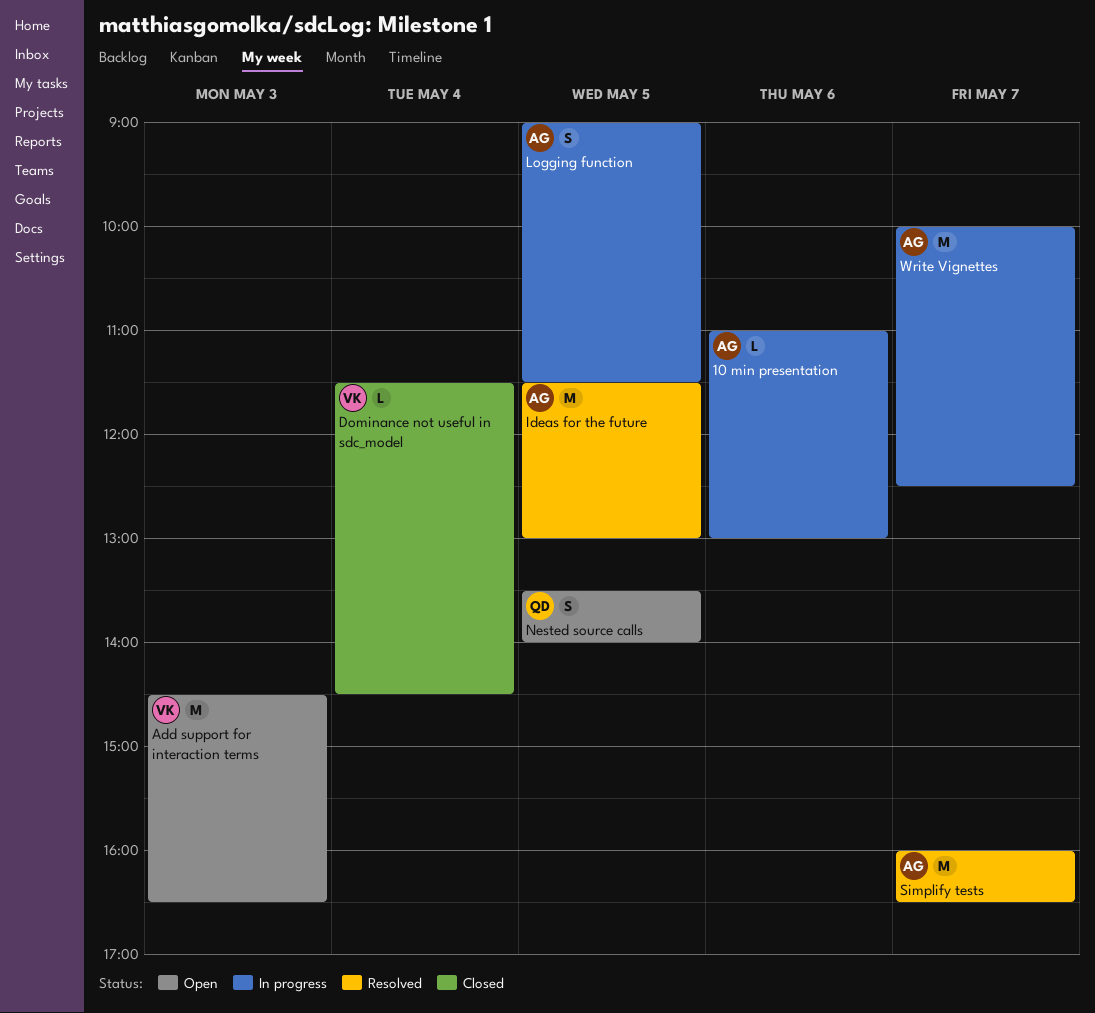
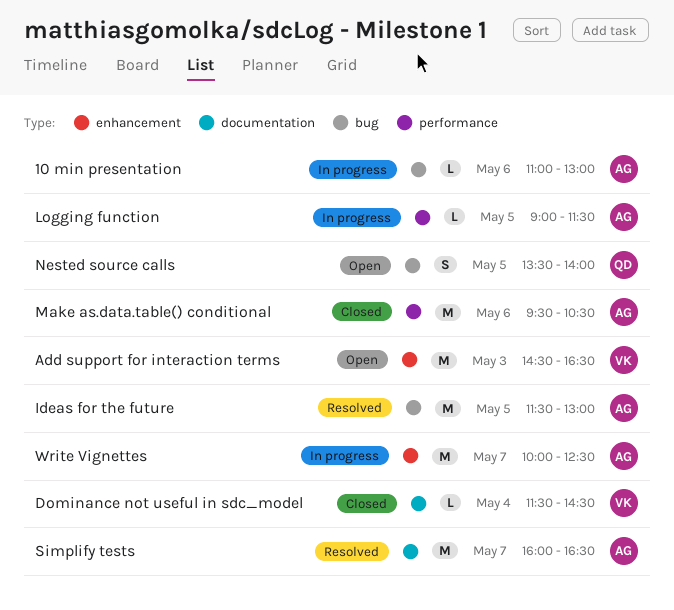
Logging function, estimate: S -> L
Make as.data.table() conditional: none -> present

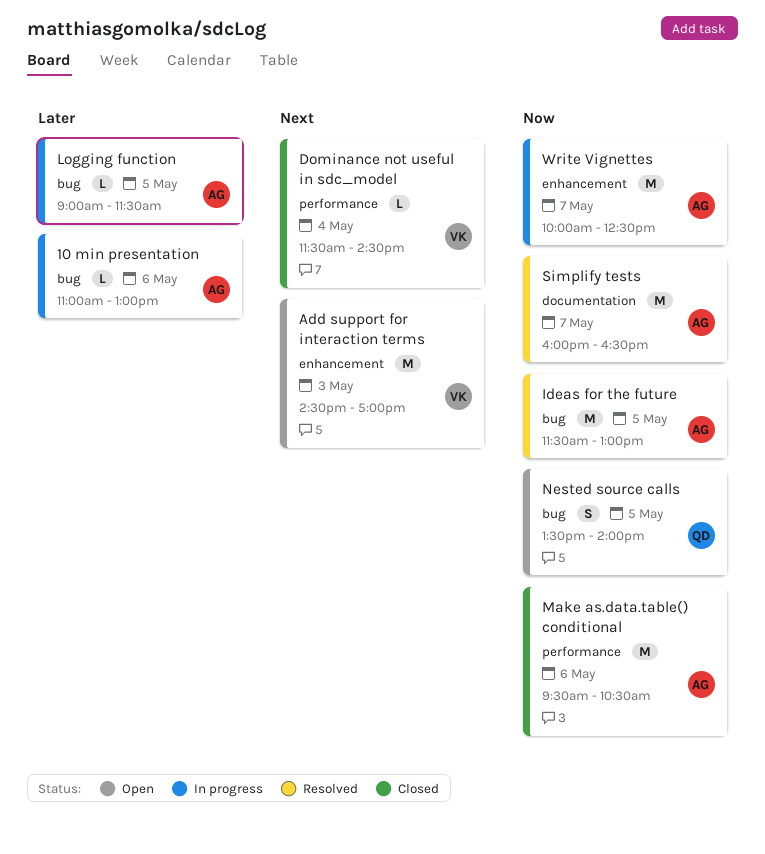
Add support for interaction terms, ends: 16:30 -> 17:00
Dominance not useful in sdc_model, label: documentation -> performance
Logging function, label: performance -> bug

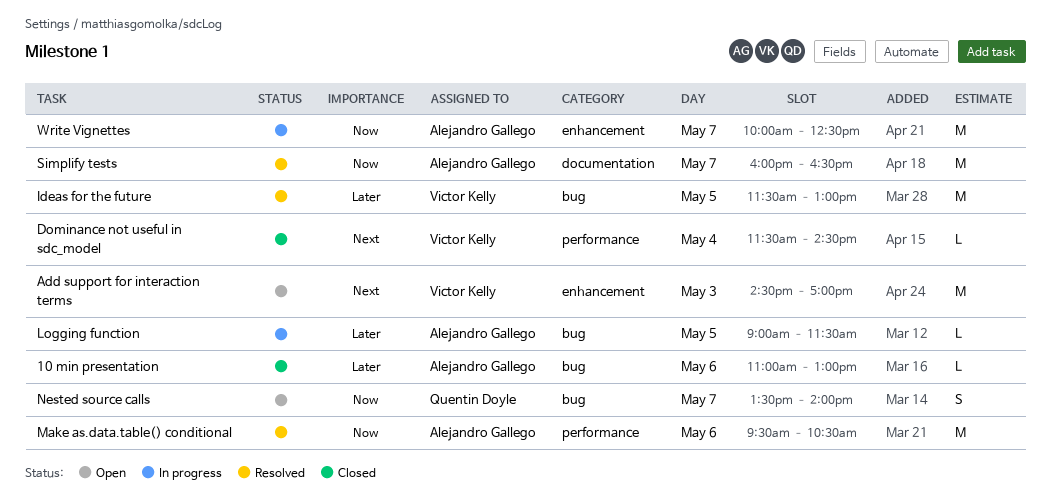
10 min presentation, status: In progress -> Closed
Ideas for the future, owner: Alejandro Gallego -> Victor Kelly
Ideas for the future, priority: Now -> Later
Make as.data.table() conditional, status: Closed -> Resolved
Nested source calls, day: May 5 -> May 7

